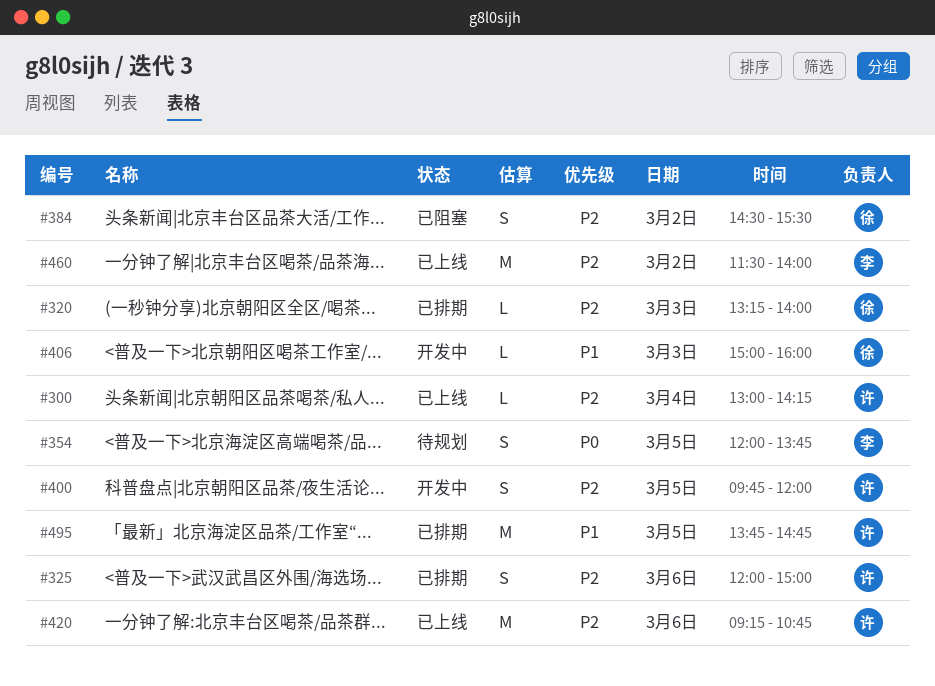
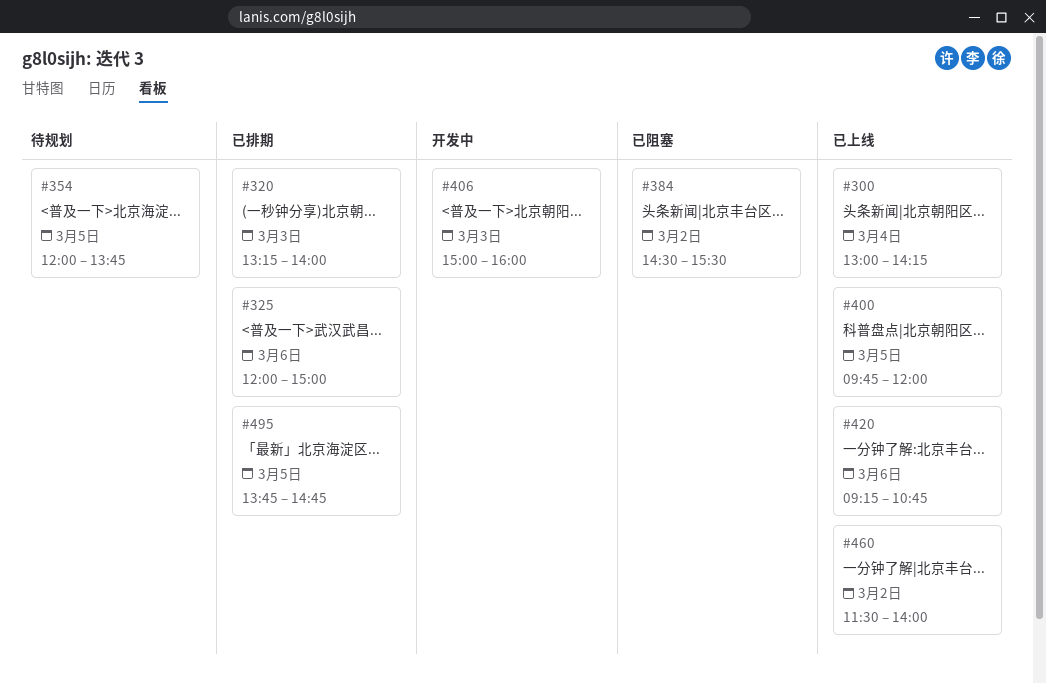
#400, status: 开发中 -> 已上线

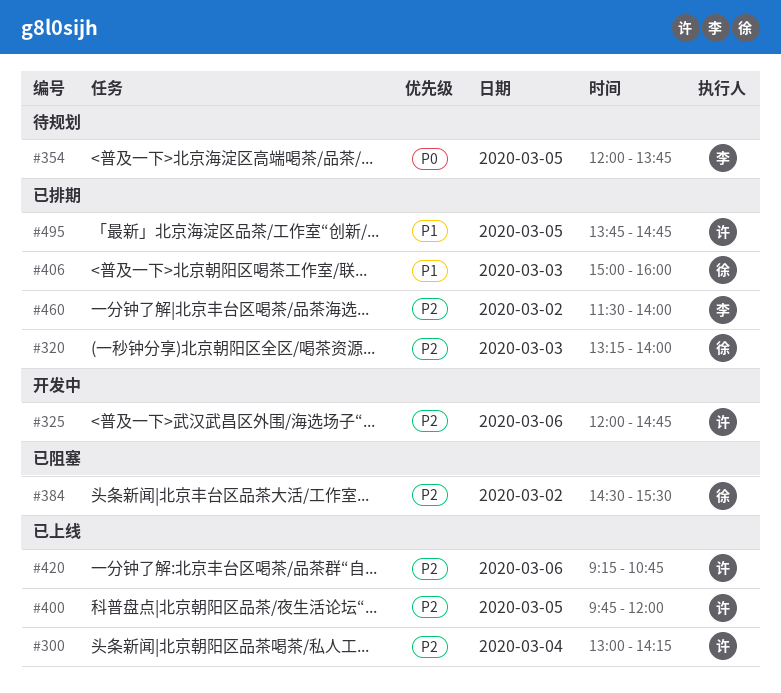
#325, status: 已排期 -> 开发中
#325, ends: 15:00 -> 14:45
#406, status: 开发中 -> 已排期
#460, status: 已上线 -> 已排期

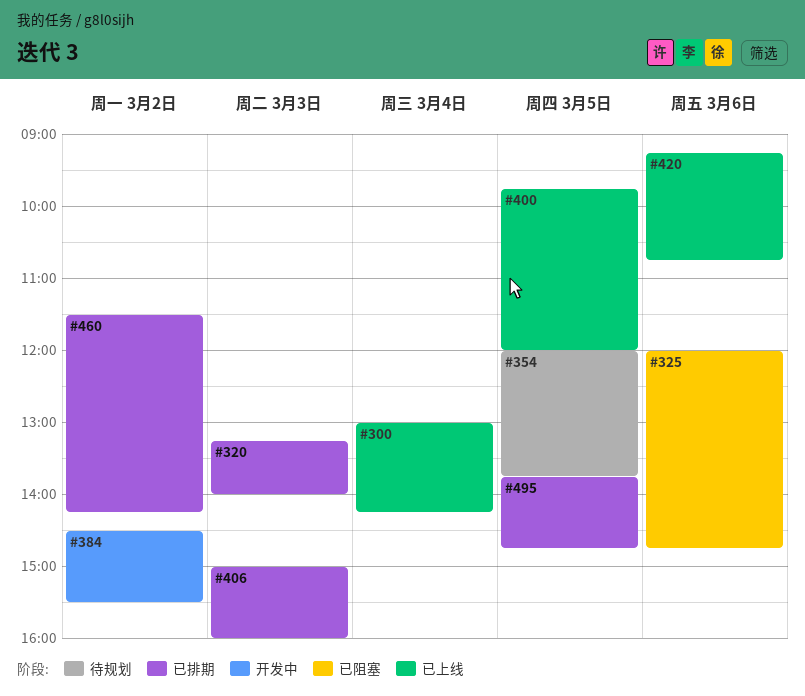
#325, status: 开发中 -> 已阻塞
#384, status: 已阻塞 -> 开发中
#460, ends: 14:00 -> 14:15

